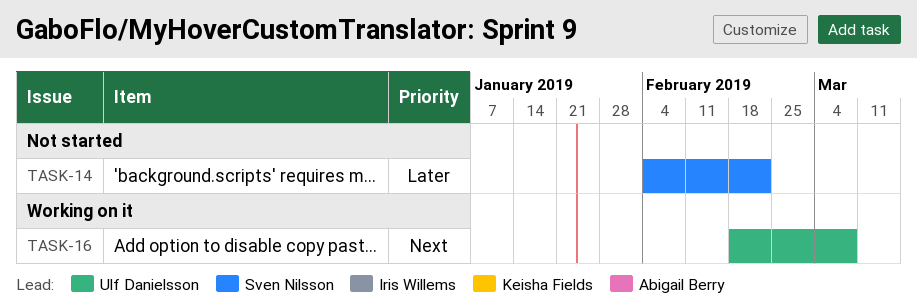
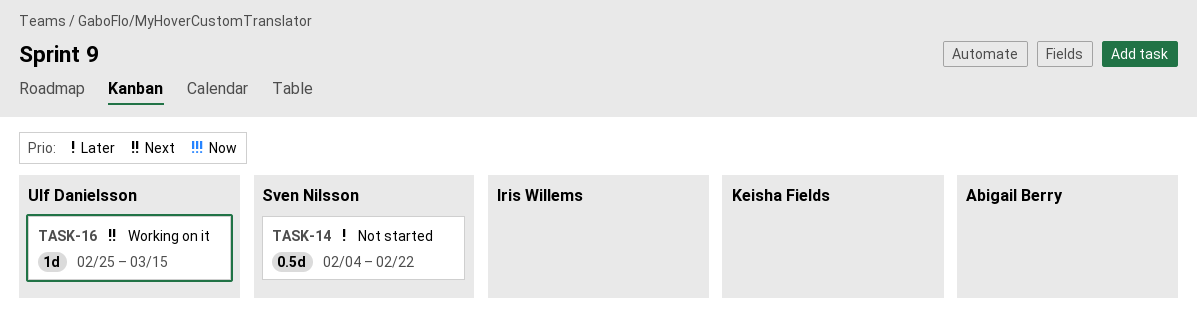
TASK-16, start: Feb 18 -> Feb 25
TASK-16, due: Mar 8 -> Mar 15

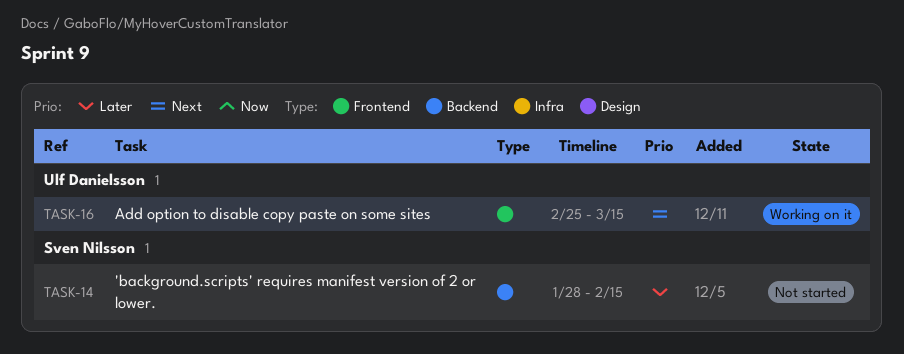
TASK-14, start: Feb 4 -> Jan 28
TASK-14, due: Feb 22 -> Feb 15

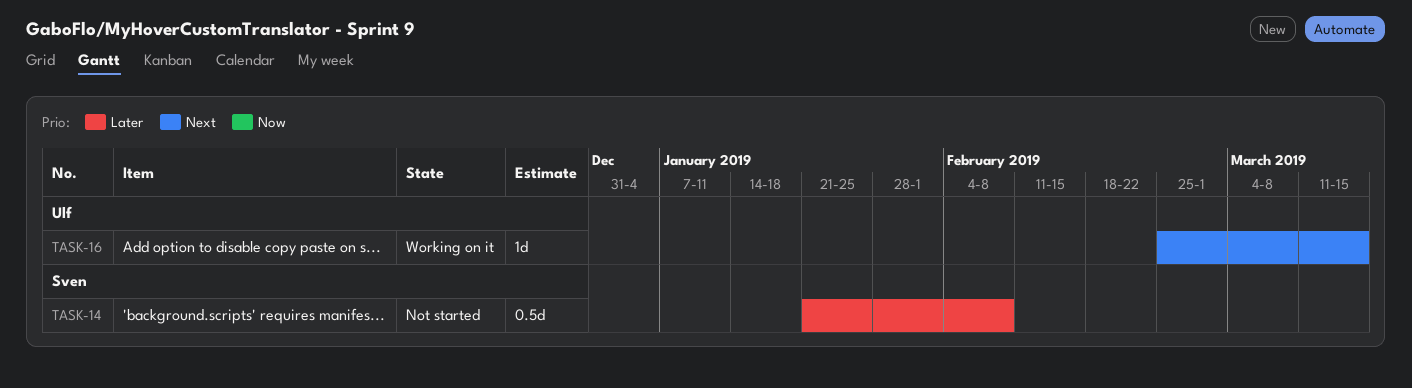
TASK-14, start: Jan 28 -> Jan 21
TASK-14, due: Feb 15 -> Feb 8

